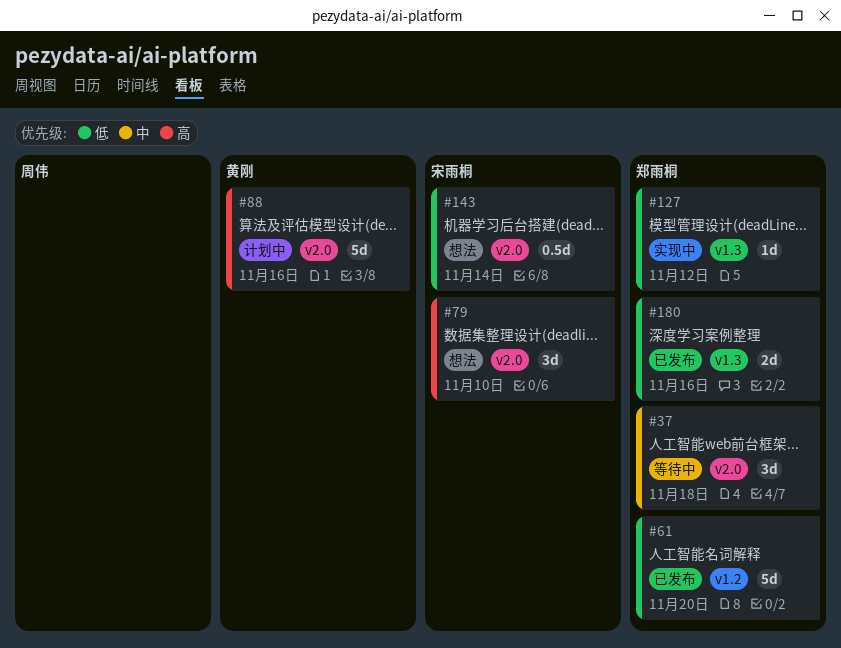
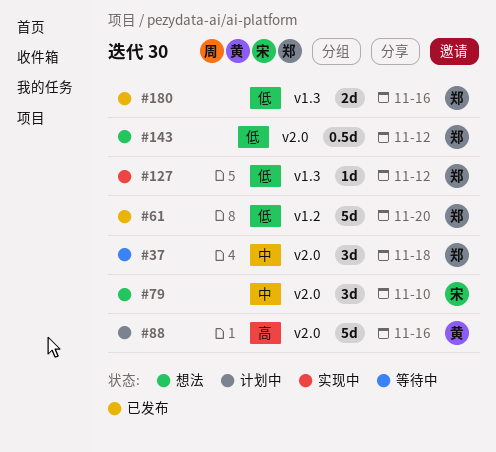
#79, priority: 高 -> 中
#143, owner: 宋雨桐 -> 郑雨桐
#143, due: Nov 14 -> Nov 12

